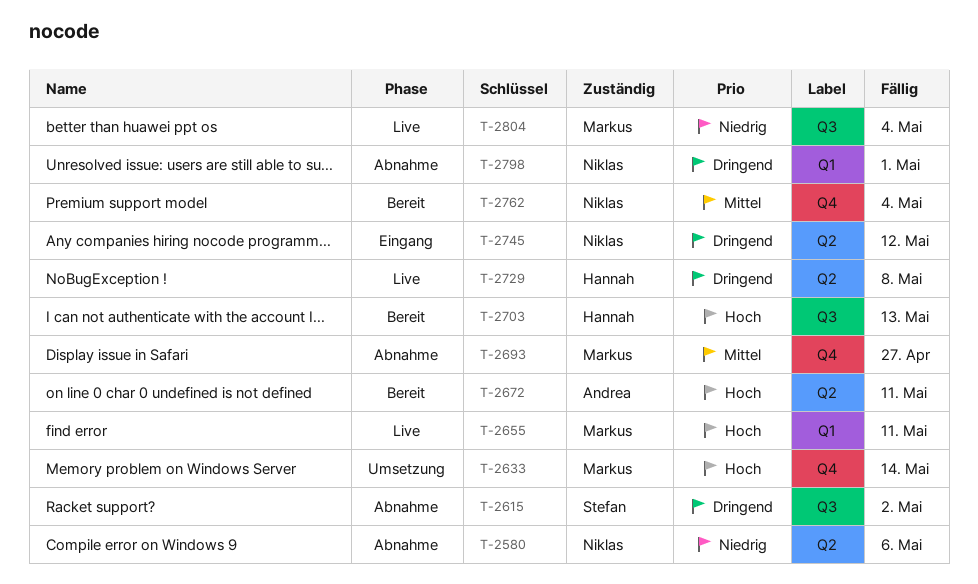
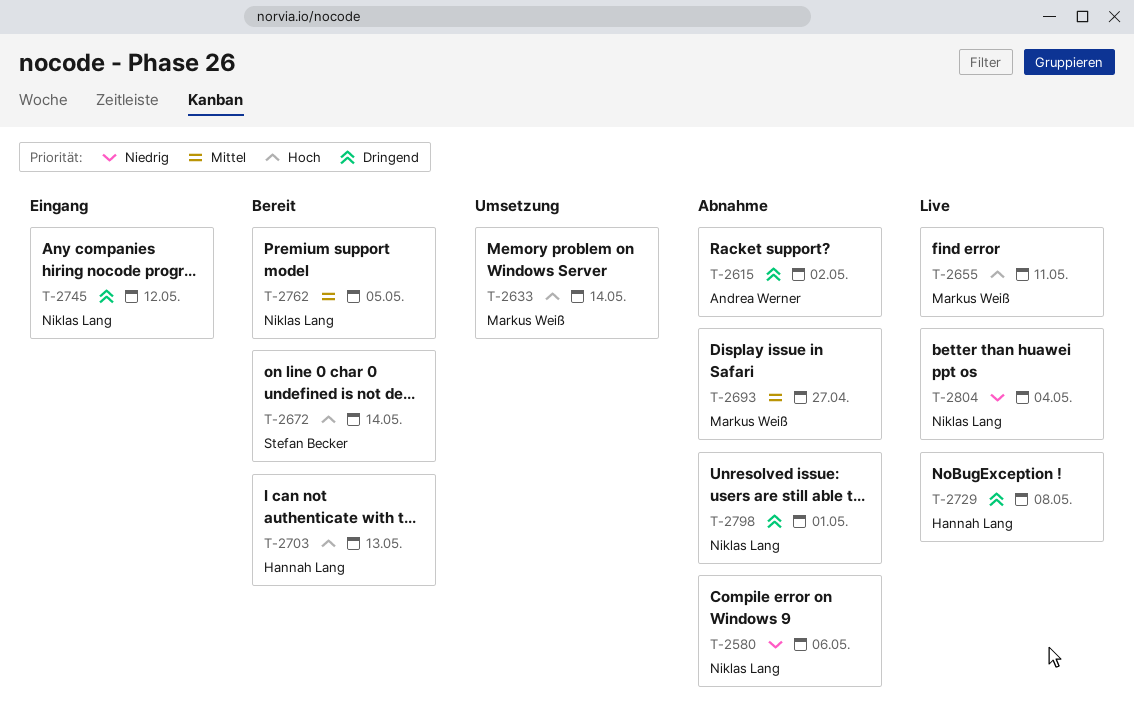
T-2615, owner: Stefan Becker -> Andrea Werner
T-2672, owner: Andrea Werner -> Stefan Becker
T-2672, due: May 11 -> May 14
T-2762, due: May 4 -> May 5
T-2804, owner: Markus Weiß -> Niklas Lang

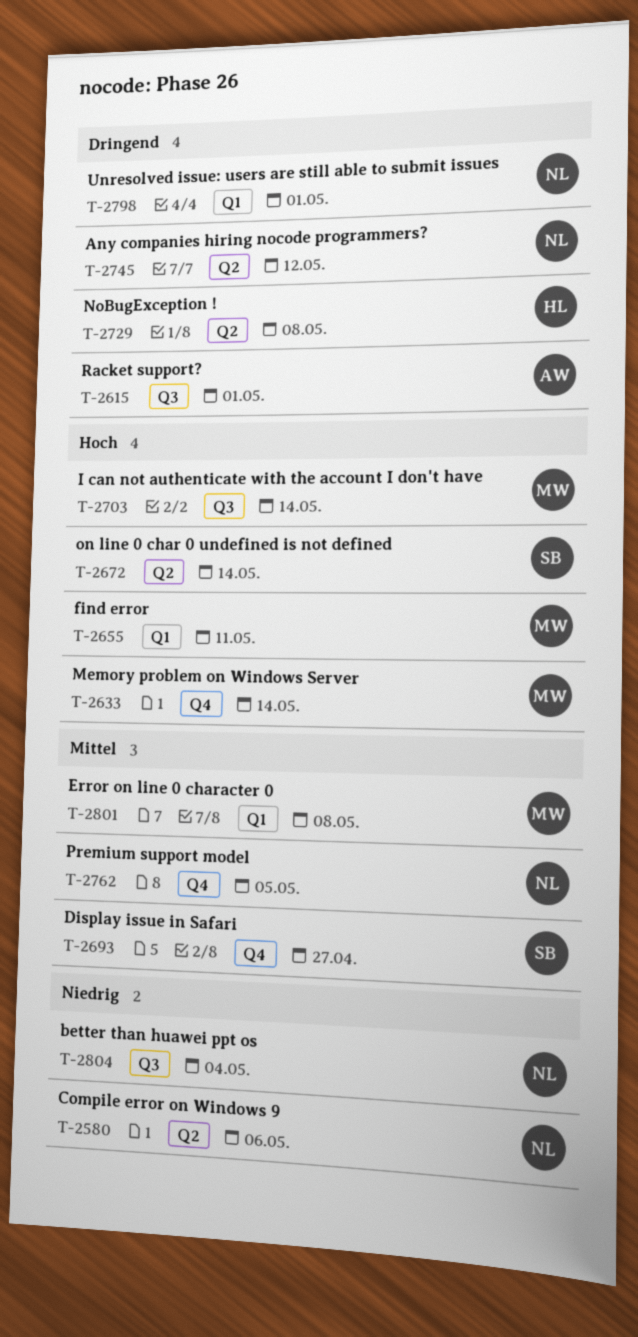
T-2615, due: May 2 -> May 1
T-2693, owner: Markus Weiß -> Stefan Becker
T-2703, owner: Hannah Lang -> Markus Weiß
T-2703, due: May 13 -> May 14
T-2801: none -> present

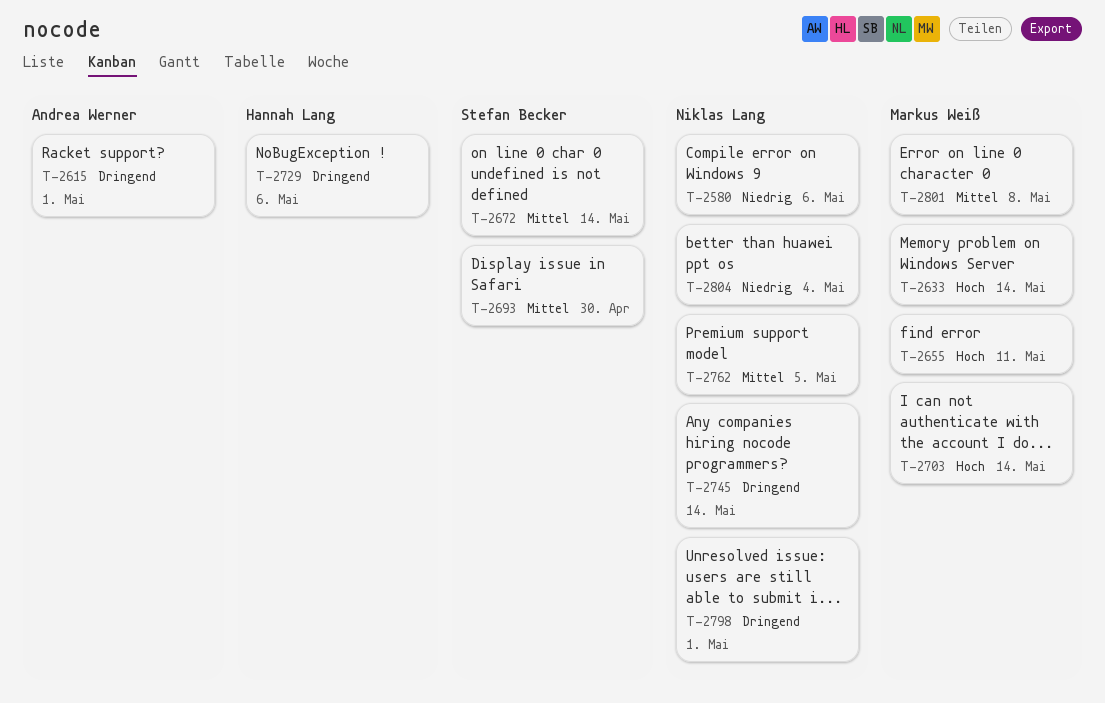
T-2672, priority: Hoch -> Mittel
T-2693, due: Apr 27 -> Apr 30
T-2729, due: May 8 -> May 6
T-2745, due: May 12 -> May 14

